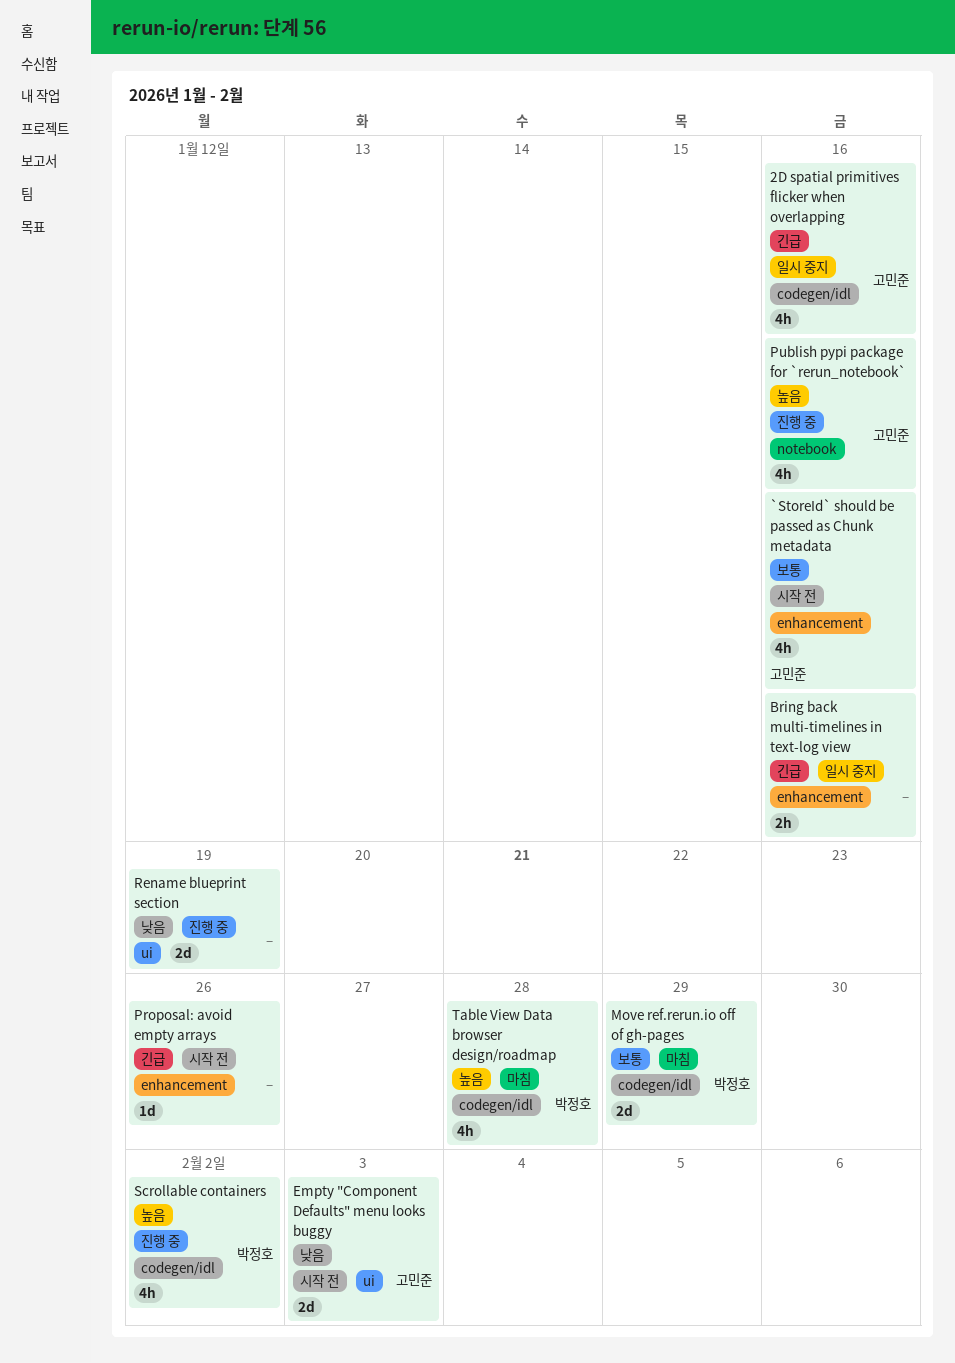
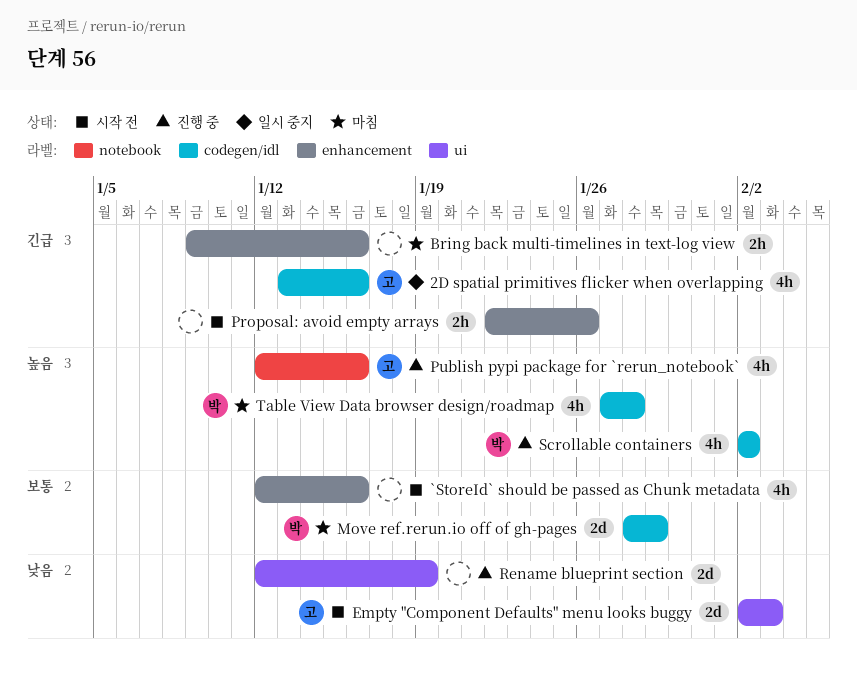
`StoreId` should be passed as Chunk metadata, owner: 고민준 -> none
Bring back multi-timelines in text-log view, status: 일시 중지 -> 마침
Proposal: avoid empty arrays, estimate: 1d -> 2h

